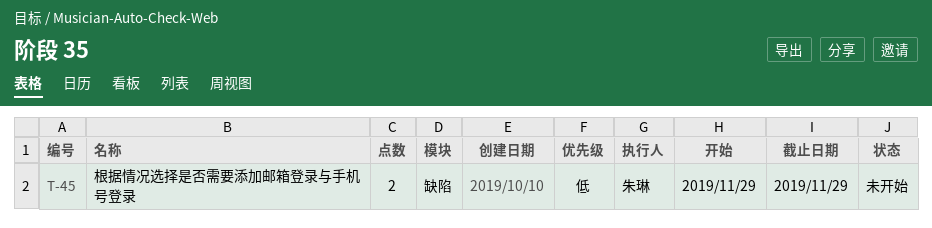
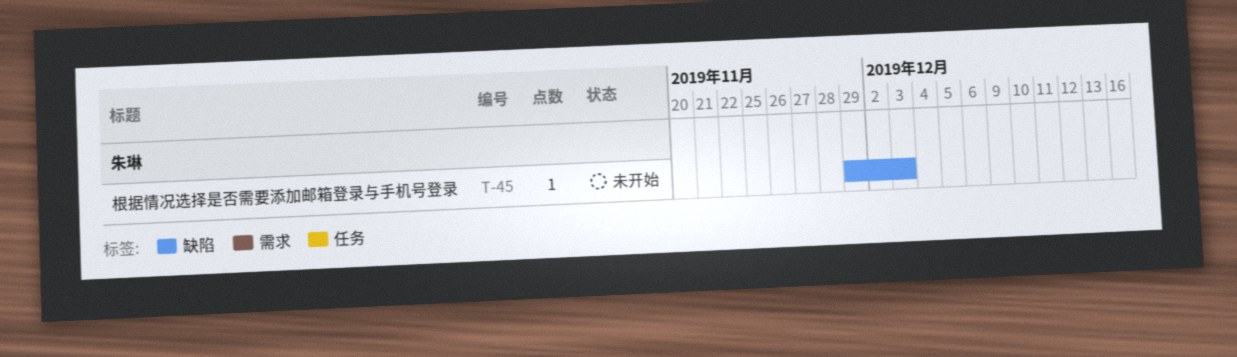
T-45, estimate: 2 -> 1
T-45, due: Nov 29 -> Dec 3

